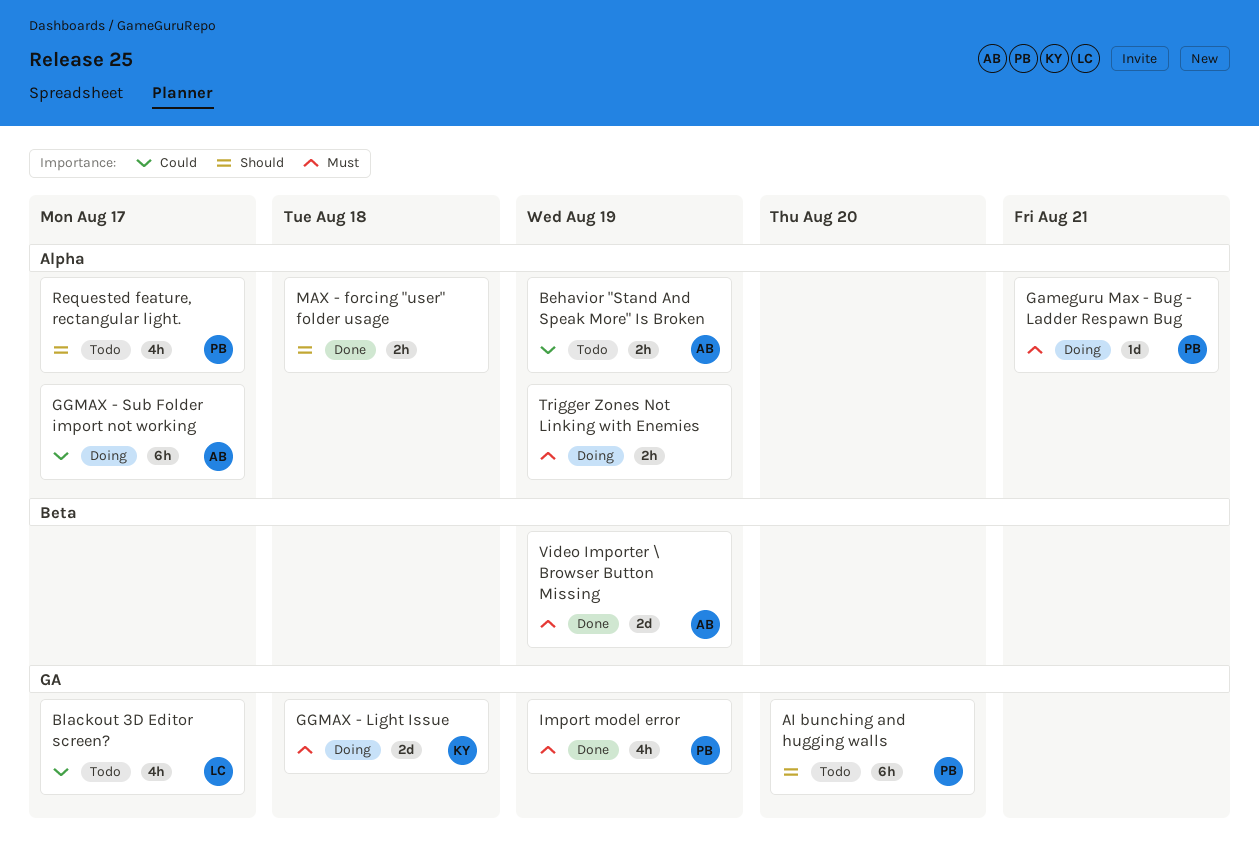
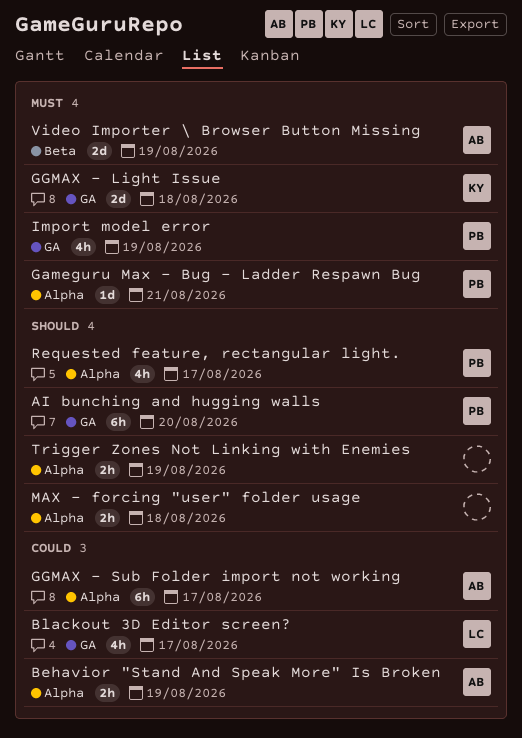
Trigger Zones Not Linking with Enemies, priority: Must -> Should

